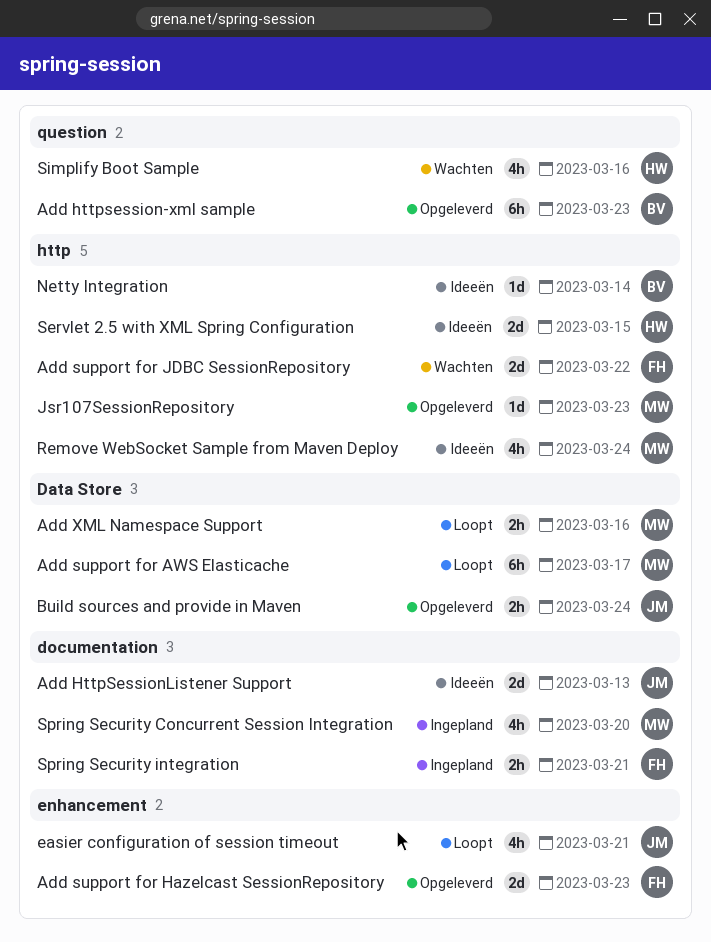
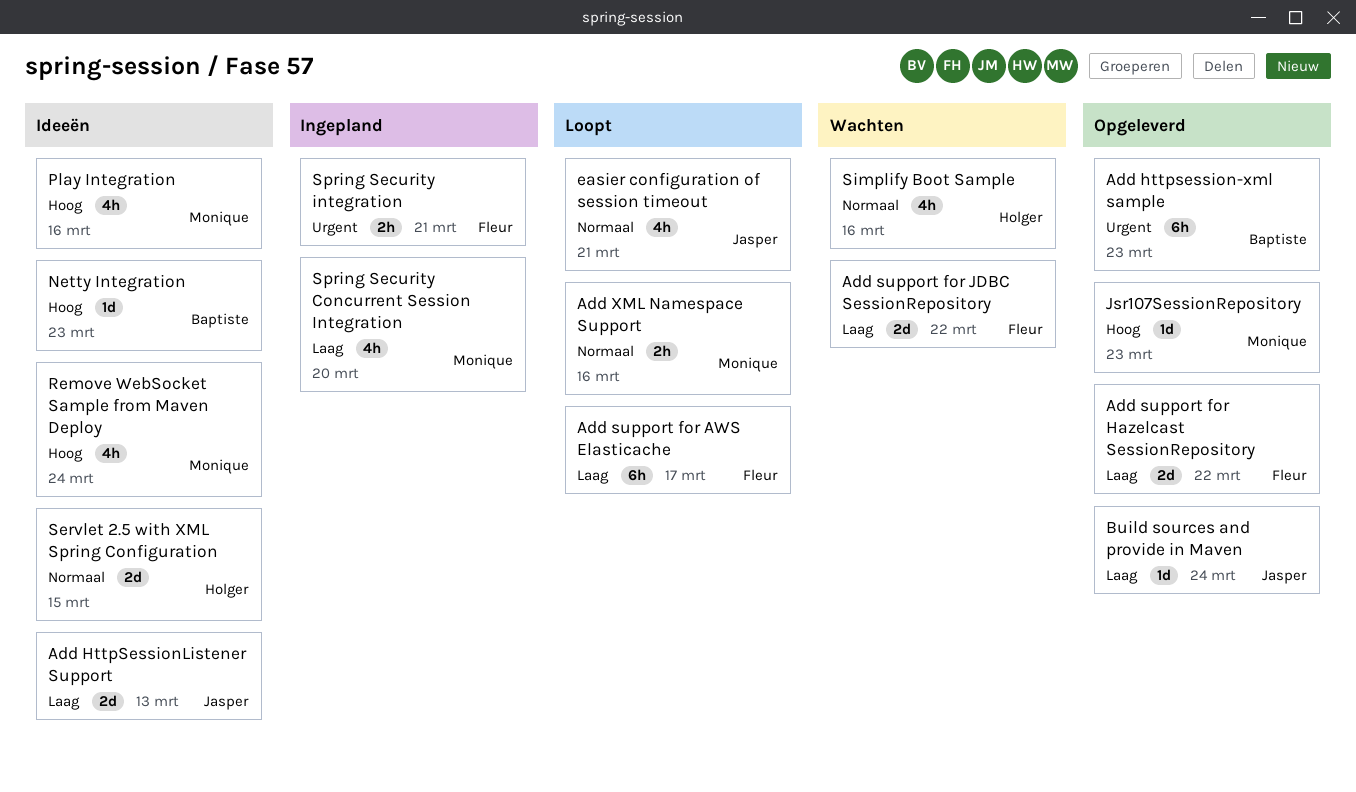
Add support for AWS Elasticache, owner: Monique -> Fleur
Add support for Hazelcast SessionRepository, due: Mar 23 -> Mar 22
Build sources and provide in Maven, estimate: 2h -> 1d
Netty Integration, due: Mar 14 -> Mar 23
Play Integration: none -> present

